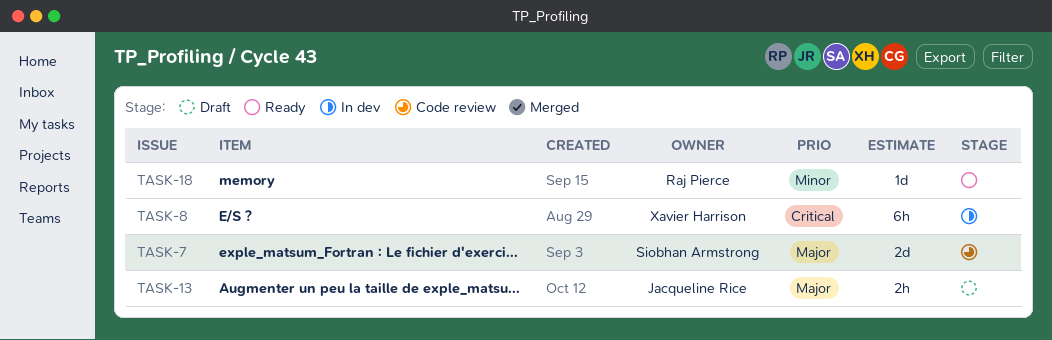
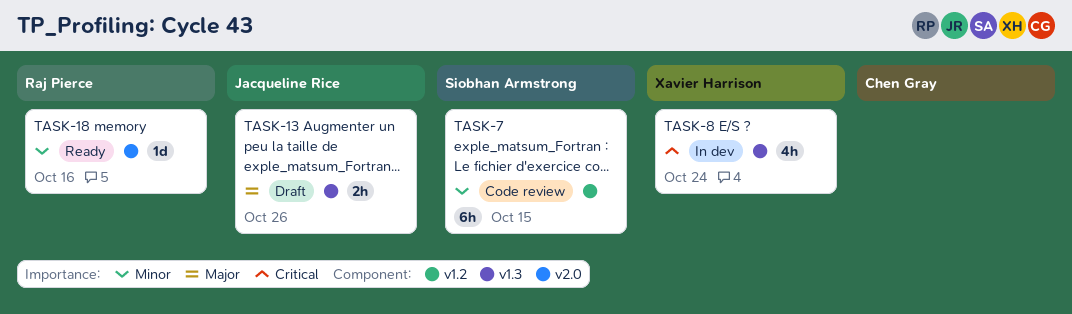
TASK-7, priority: Major -> Minor
TASK-7, estimate: 2d -> 6h
TASK-8, estimate: 6h -> 4h

